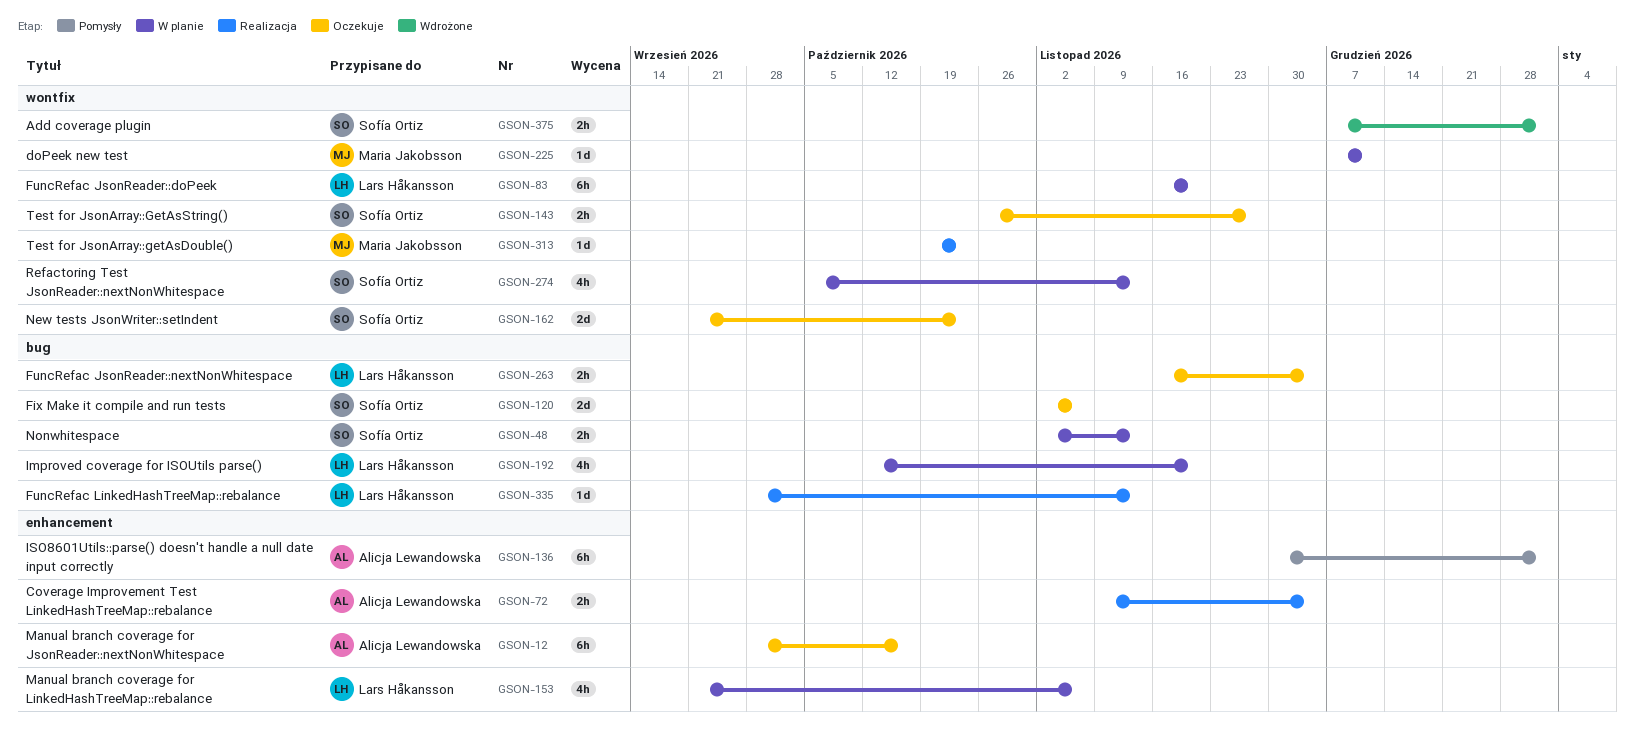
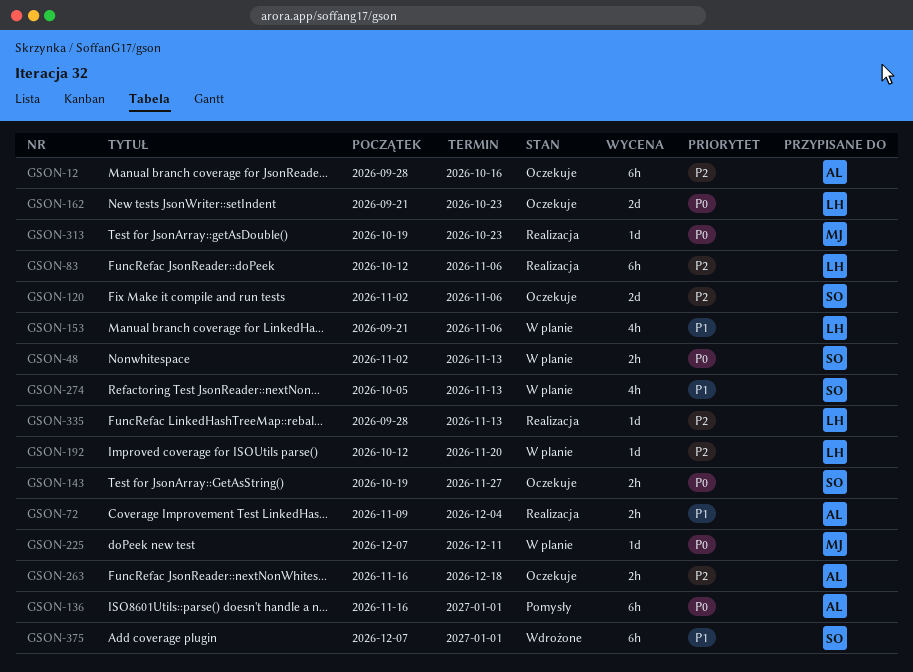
GSON-83, status: W planie -> Realizacja
GSON-83, start: Nov 16 -> Oct 12
GSON-83, due: Nov 20 -> Nov 6
GSON-136, start: Nov 30 -> Nov 16
GSON-143, start: Oct 26 -> Oct 19
GSON-162, owner: Sofía Ortiz -> Lars Håkansson
GSON-192, estimate: 4h -> 1d
GSON-263, owner: Lars Håkansson -> Alicja Lewandowska
GSON-263, due: Dec 4 -> Dec 18
GSON-375, estimate: 2h -> 6h

